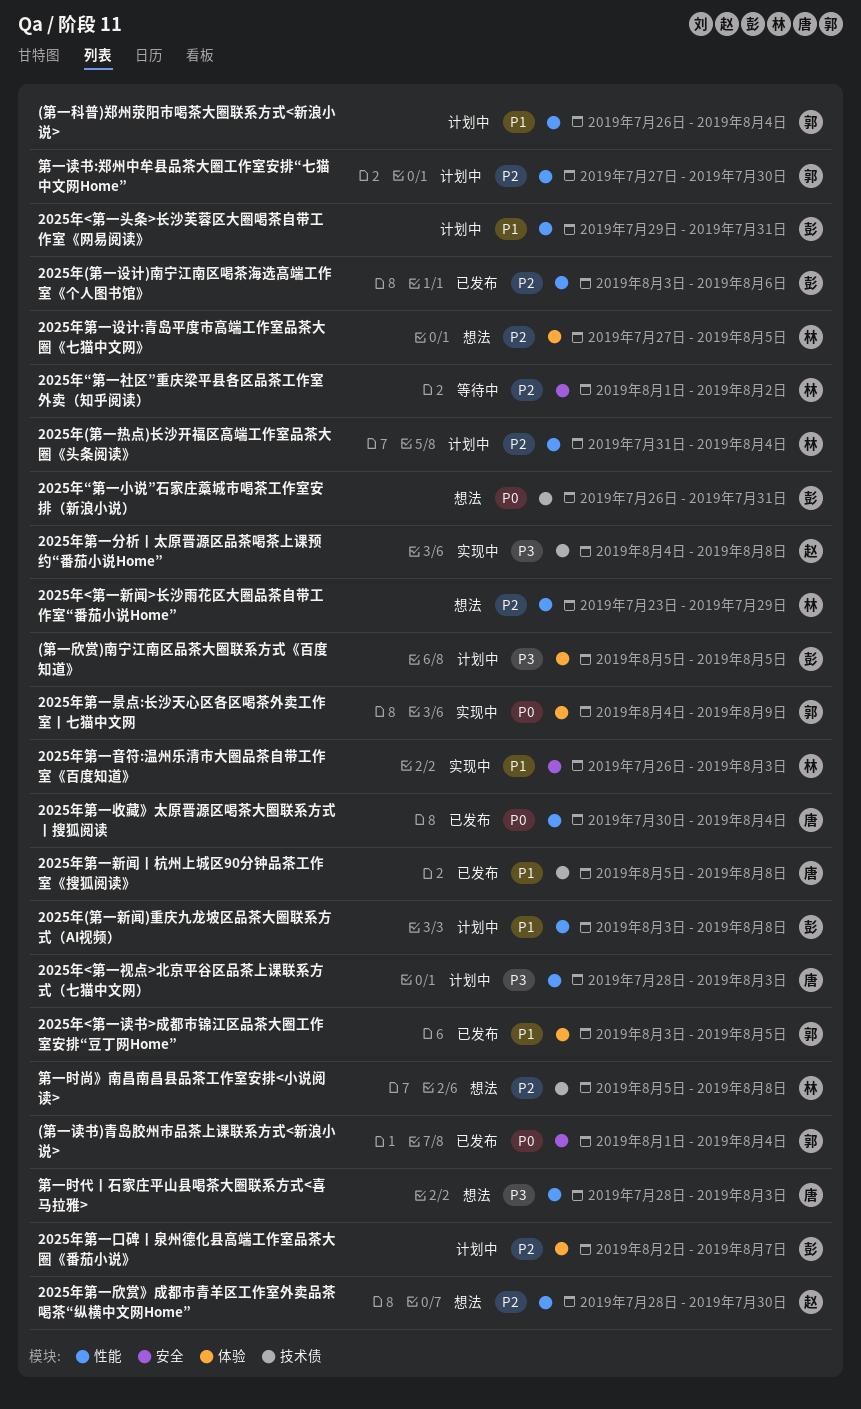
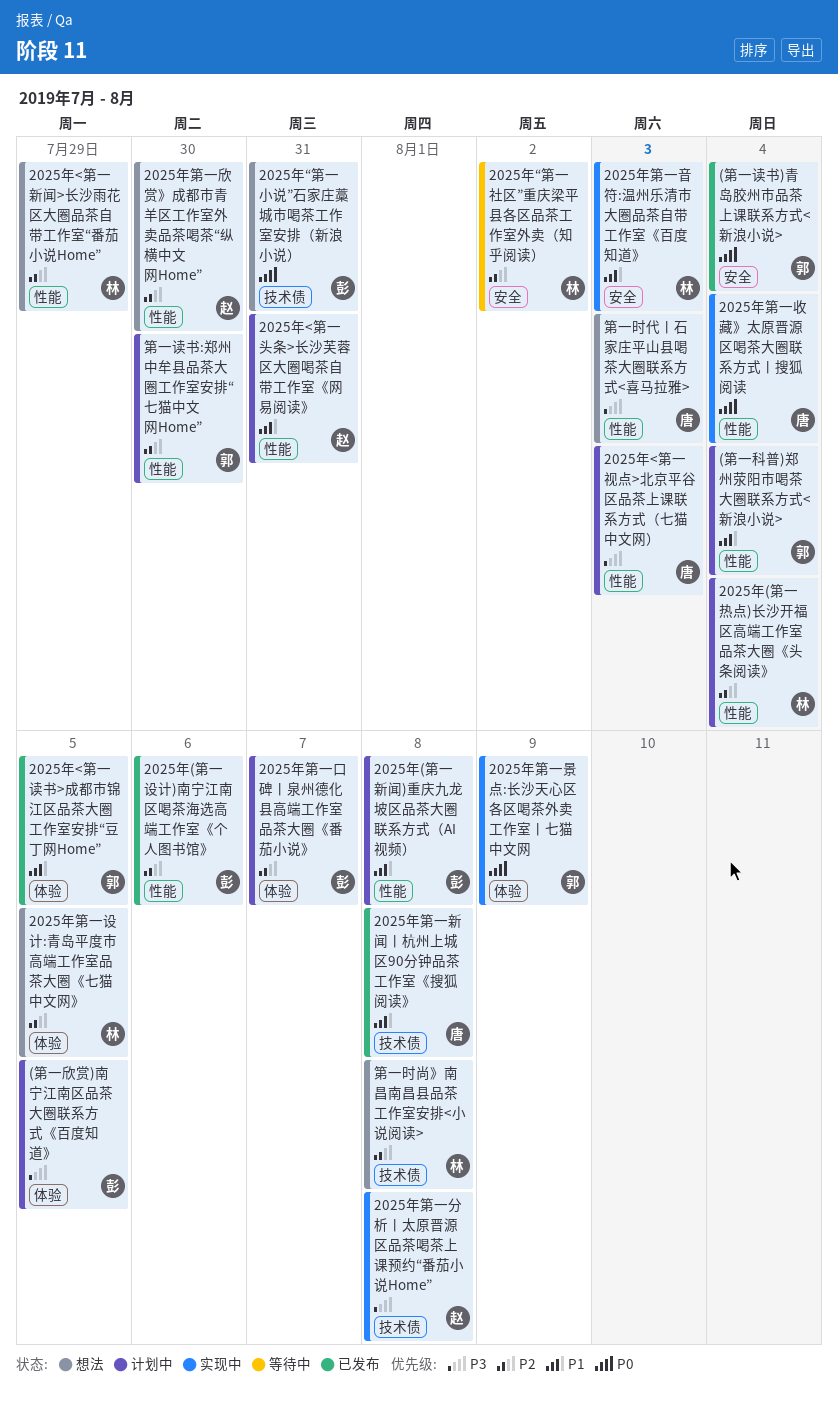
2025年<第一头条>长沙芙蓉区大圈喝茶自带工作室《网易阅读》, owner: 彭 -> 赵
2025年第一收藏》太原晋源区喝茶大圈联系方式丨搜狐阅读, status: 已发布 -> 实现中

